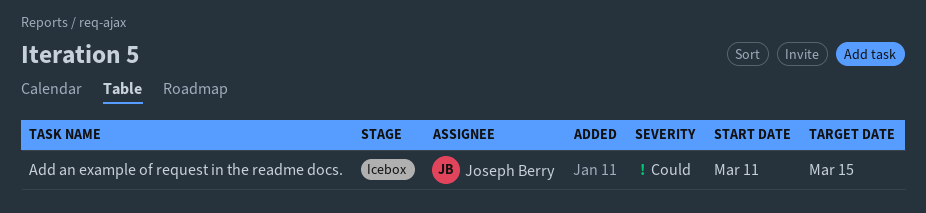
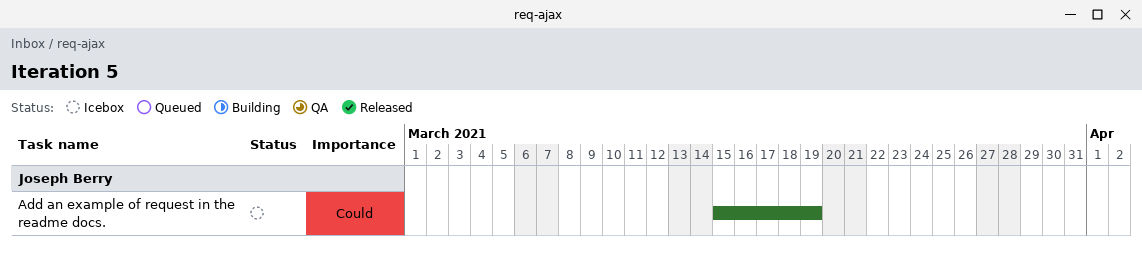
Add an example of request in the readme docs., start: Mar 11 -> Mar 15
Add an example of request in the readme docs., due: Mar 15 -> Mar 19

